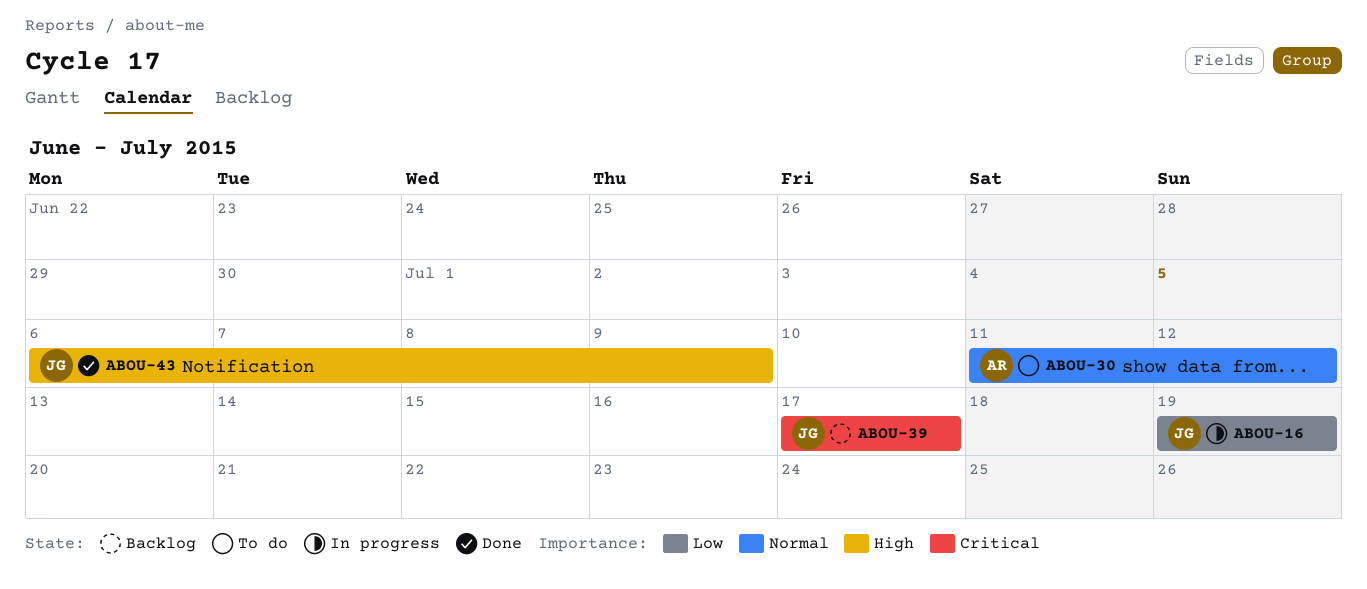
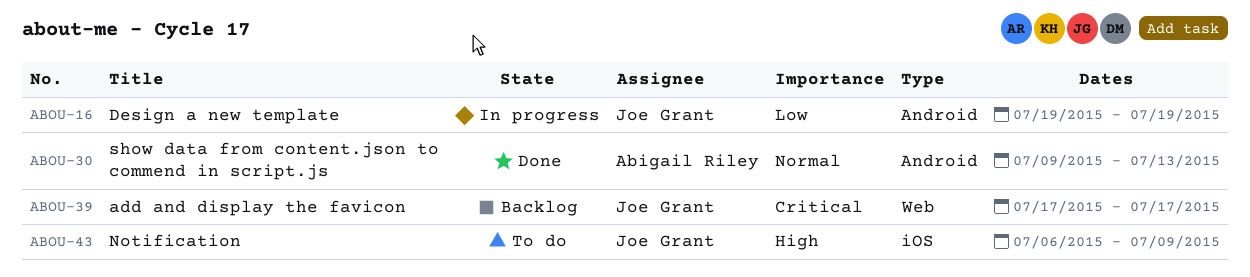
ABOU-30, status: To do -> Done
ABOU-30, start: Jul 11 -> Jul 9
ABOU-30, due: Jul 12 -> Jul 13
ABOU-43, status: Done -> To do

